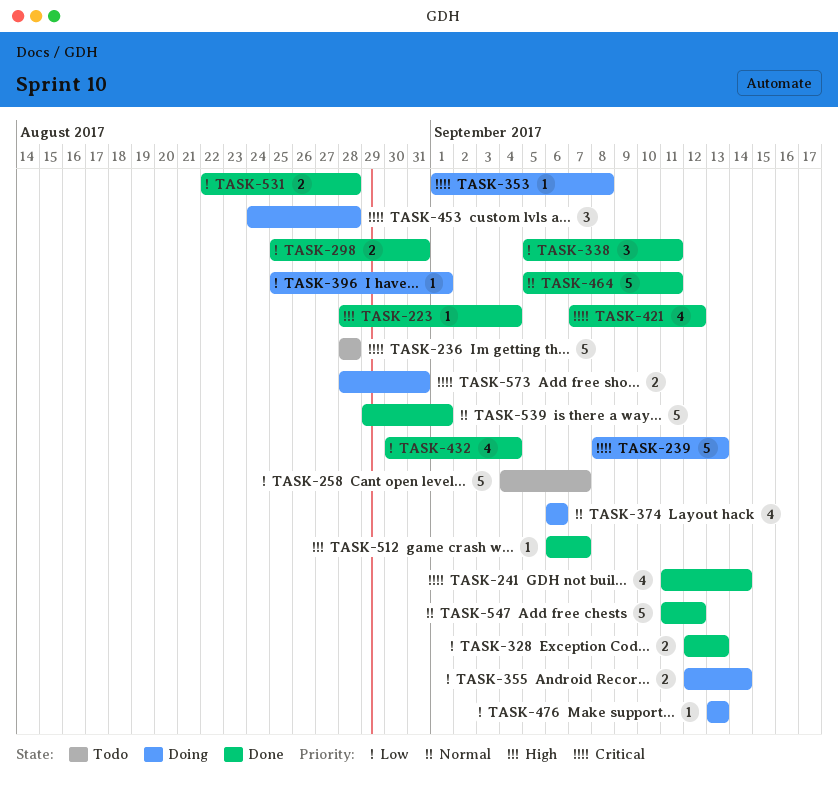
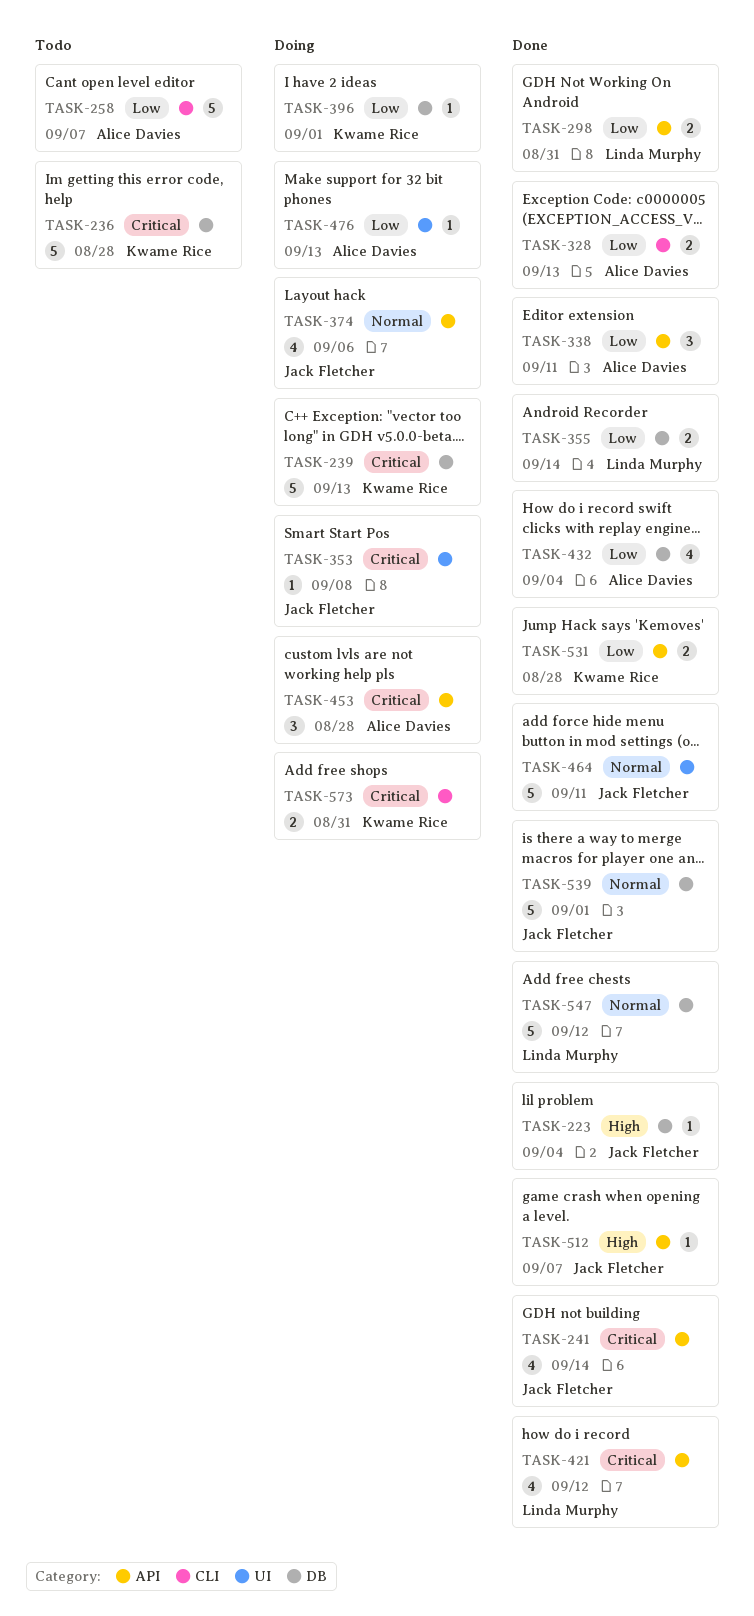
TASK-355, status: Doing -> Done

